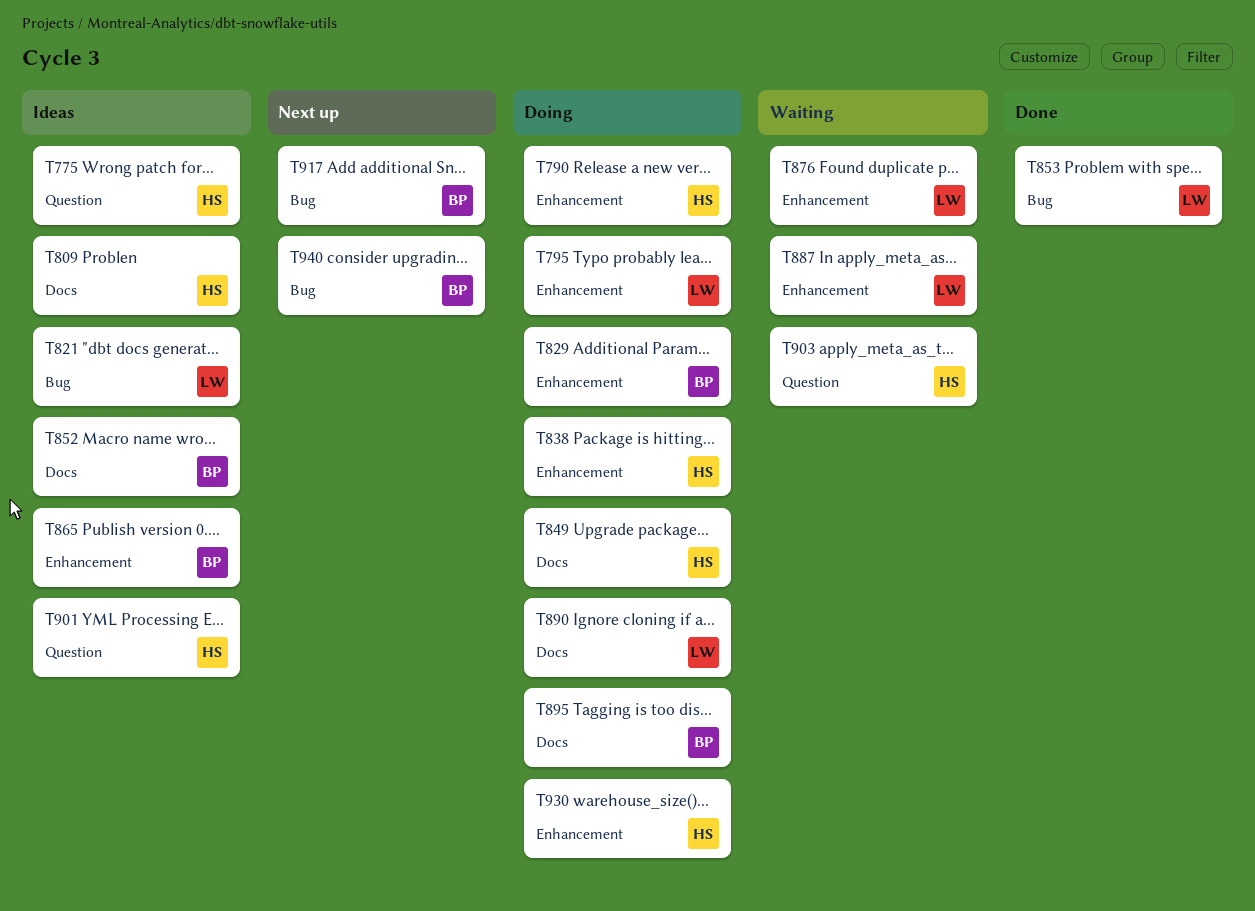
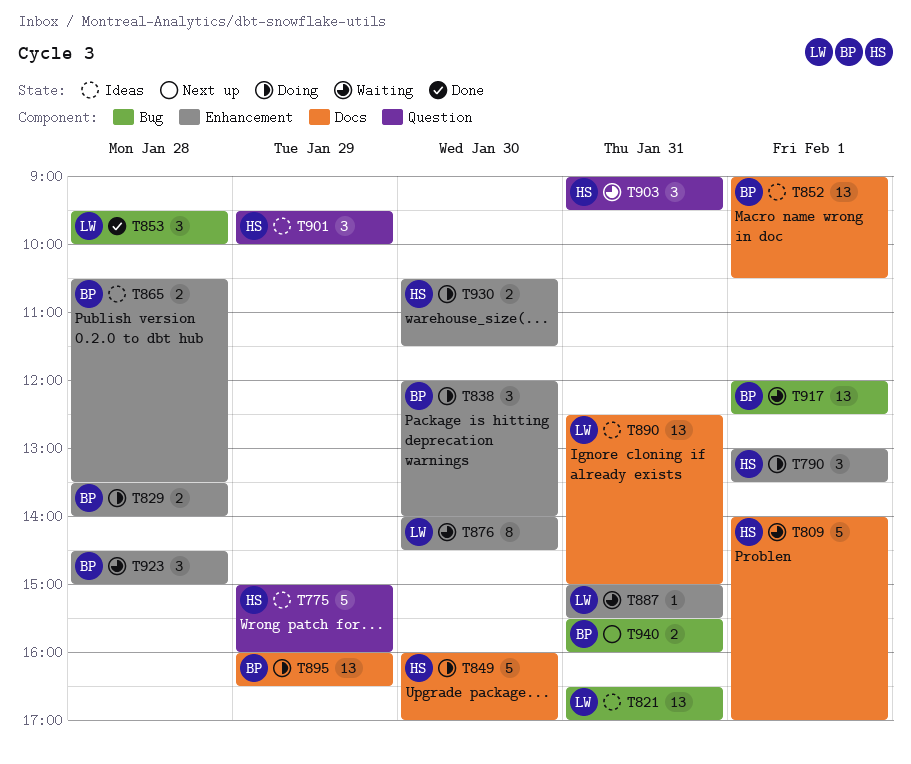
T795: present -> none
T809, status: Ideas -> Waiting
T838, owner: HS -> BP
T890, status: Doing -> Ideas
T917, status: Next up -> Waiting
T923: none -> present

